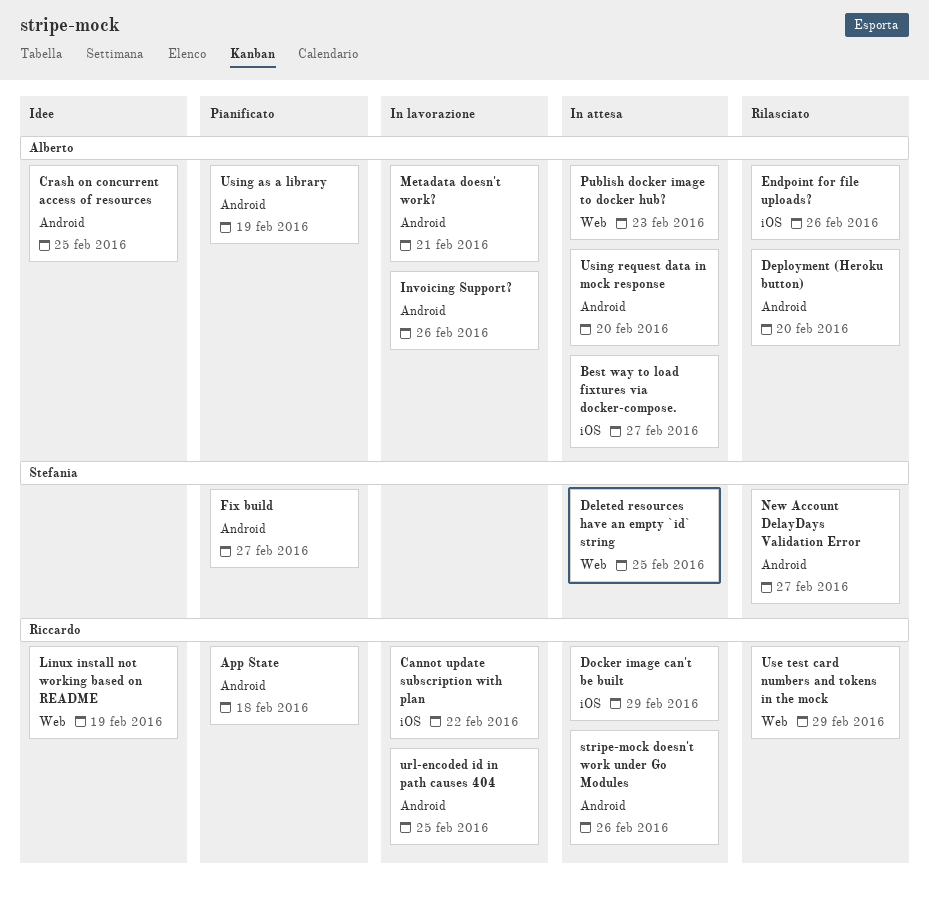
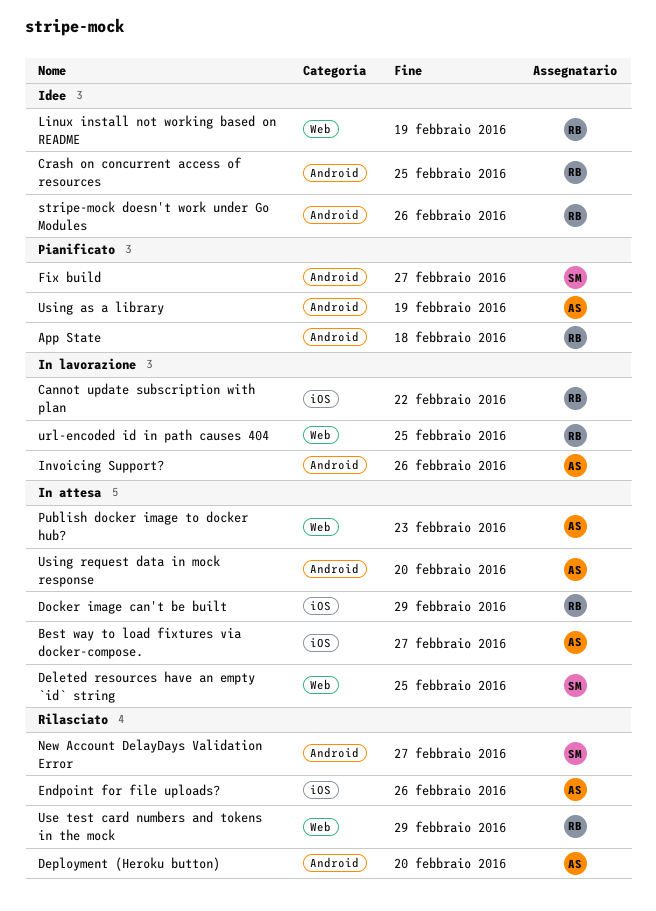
Crash on concurrent access of resources, owner: Alberto -> Riccardo
Metadata doesn't work?: present -> none
stripe-mock doesn't work under Go Modules, status: In attesa -> Idee
url-encoded id in path causes 404, label: Android -> Web

